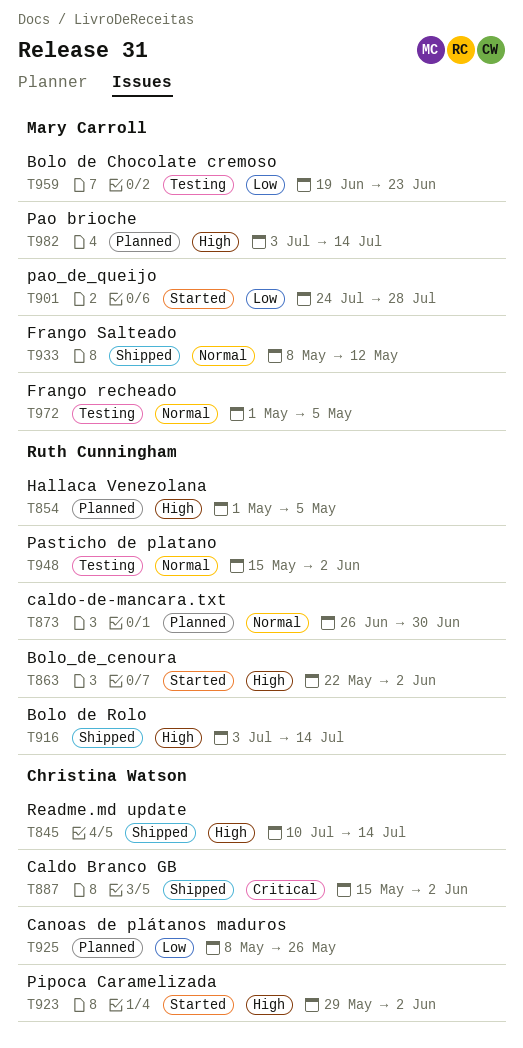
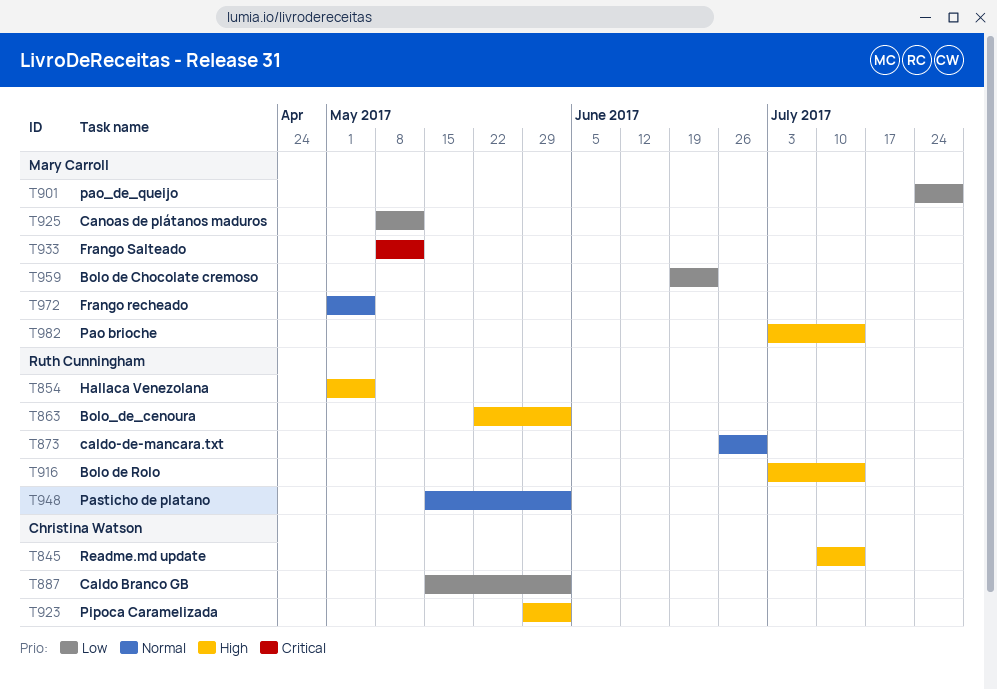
T887, priority: Critical -> Low
T925, owner: Christina Watson -> Mary Carroll
T925, due: May 26 -> May 12
T933, priority: Normal -> Critical

